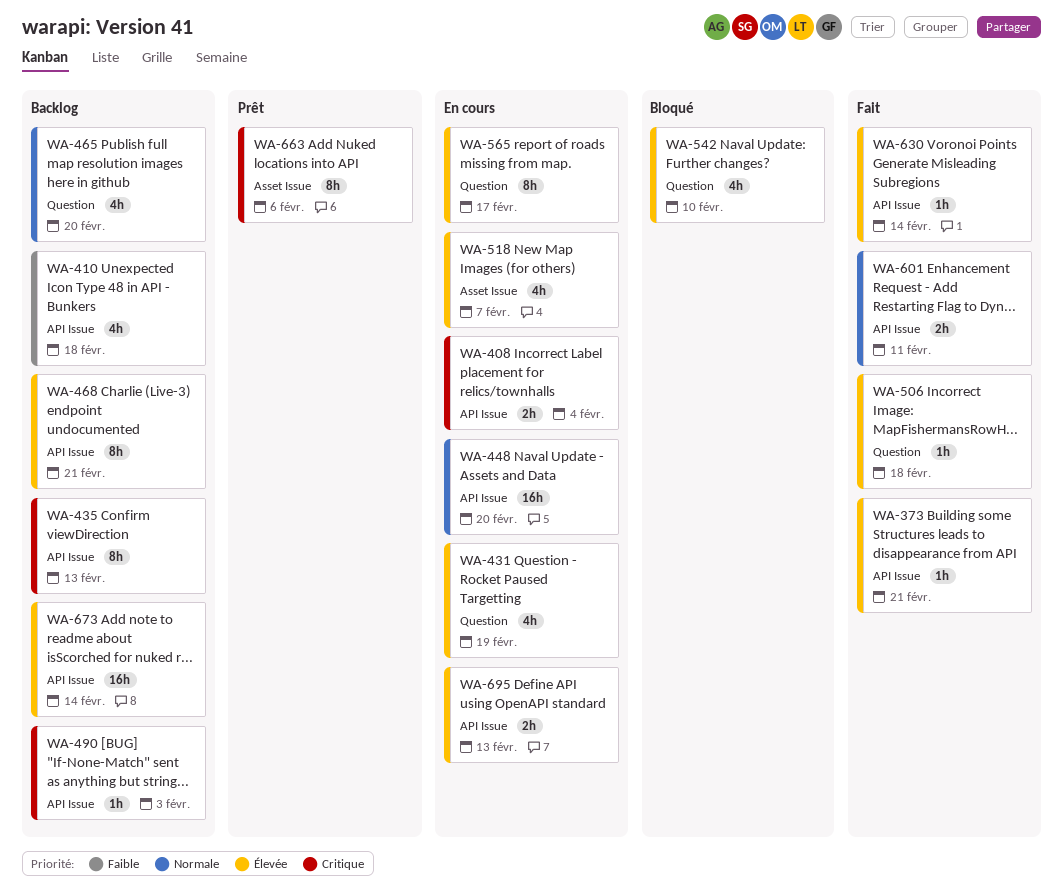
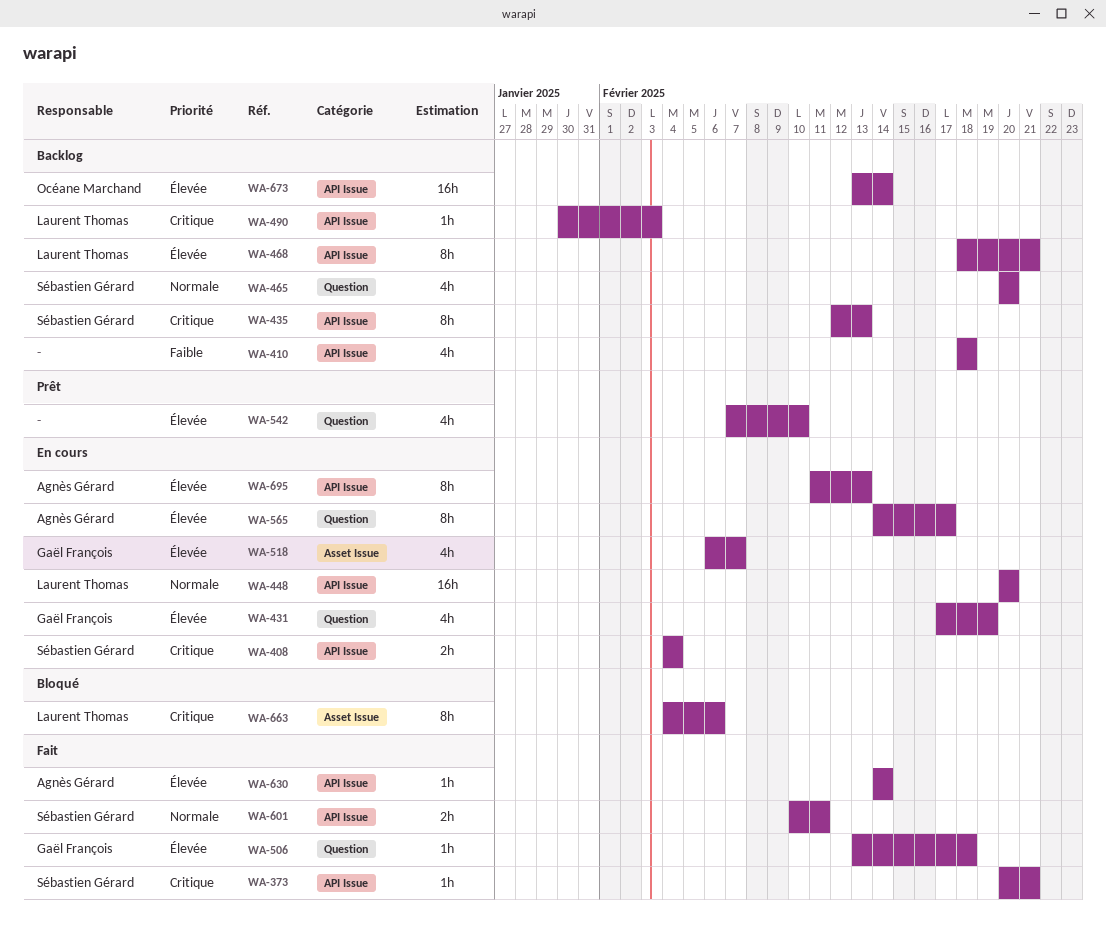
WA-373, priority: Élevée -> Critique
WA-542, status: Bloqué -> Prêt
WA-663, status: Prêt -> Bloqué
WA-695, estimate: 2h -> 8h

